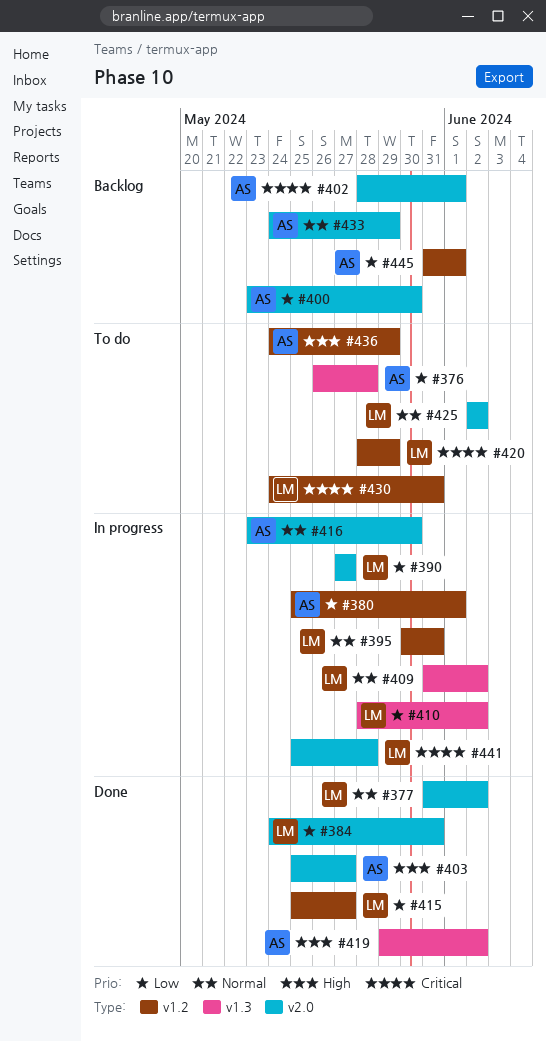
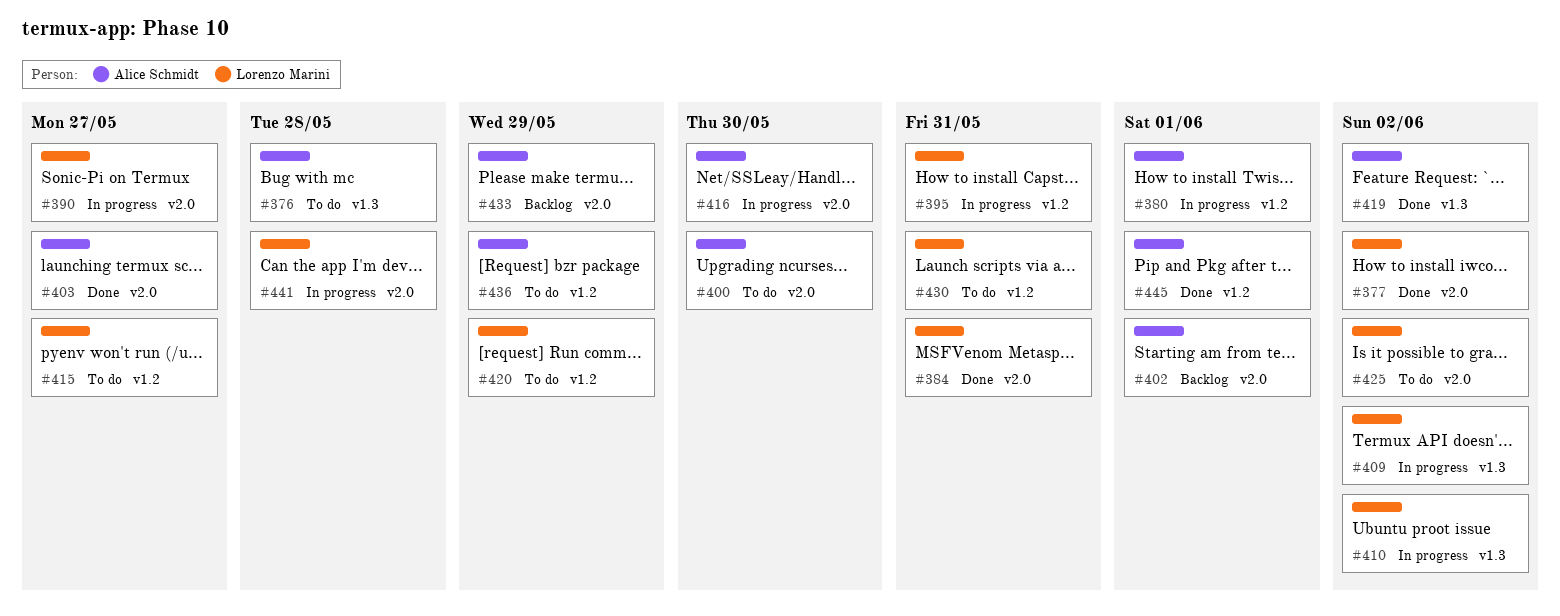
#400, status: Backlog -> To do
#415, status: Done -> To do
#445, status: Backlog -> Done

